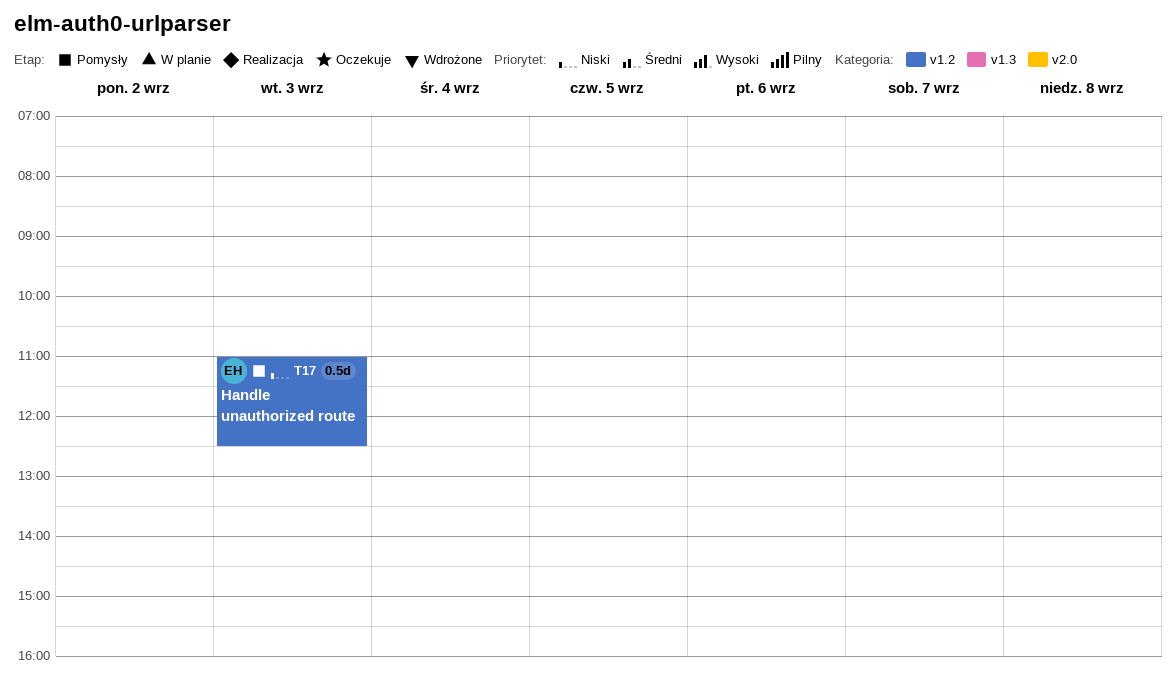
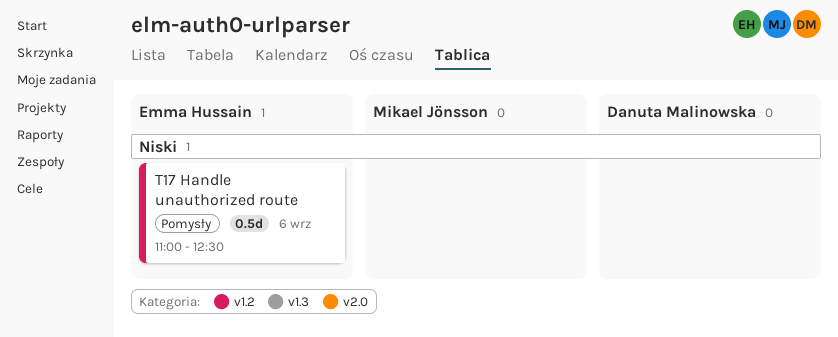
T17, day: Sep 3 -> Sep 6

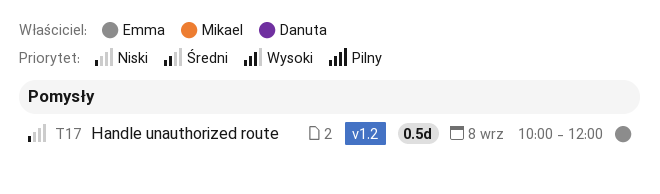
T17, day: Sep 6 -> Sep 8
T17, begins: 11:00 -> 10:00
T17, ends: 12:30 -> 12:00

